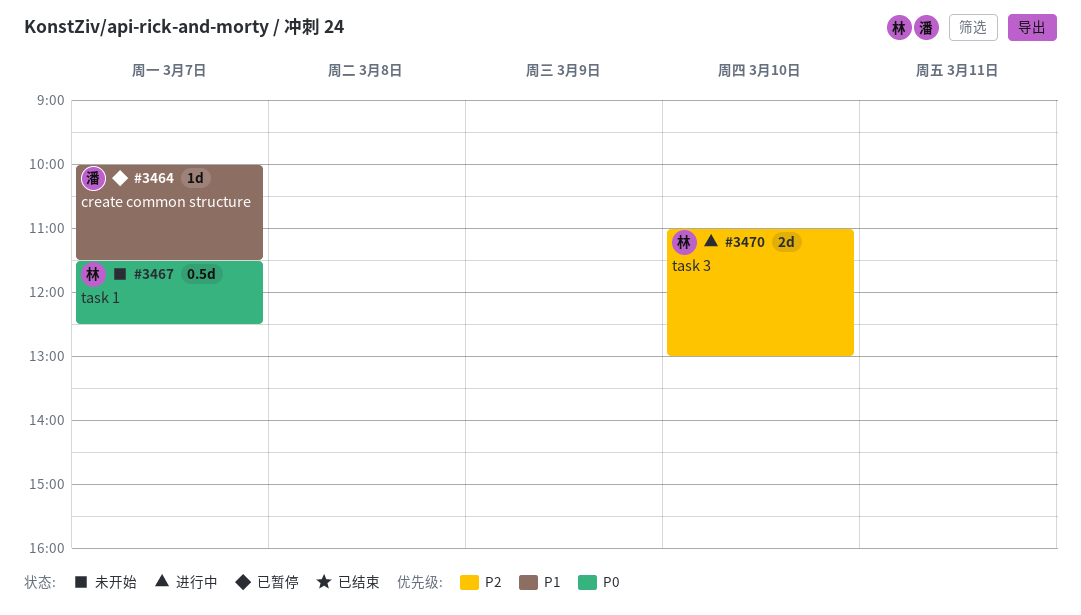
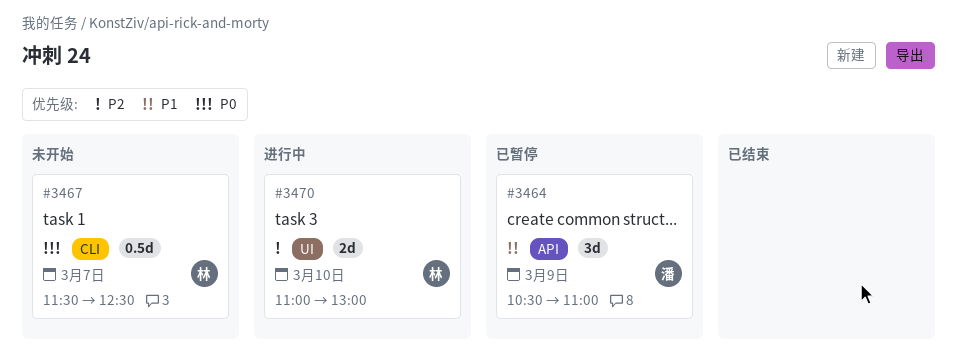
#3464, estimate: 1d -> 3d
#3464, day: Mar 7 -> Mar 9
#3464, begins: 10:00 -> 10:30
#3464, ends: 11:30 -> 11:00

